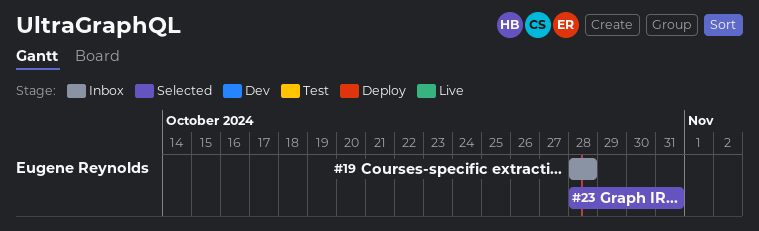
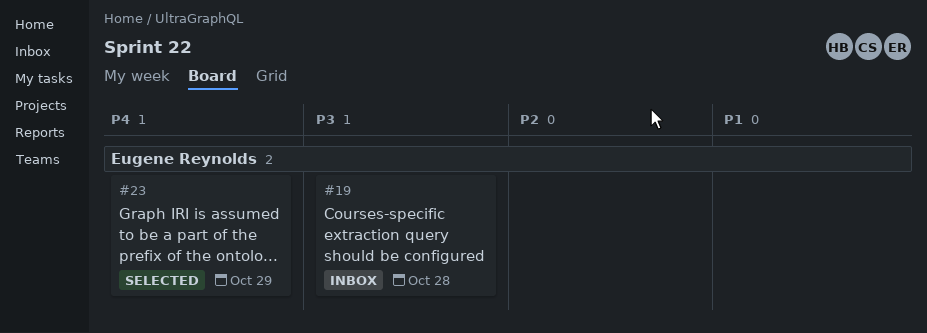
#23, due: Oct 31 -> Oct 29

